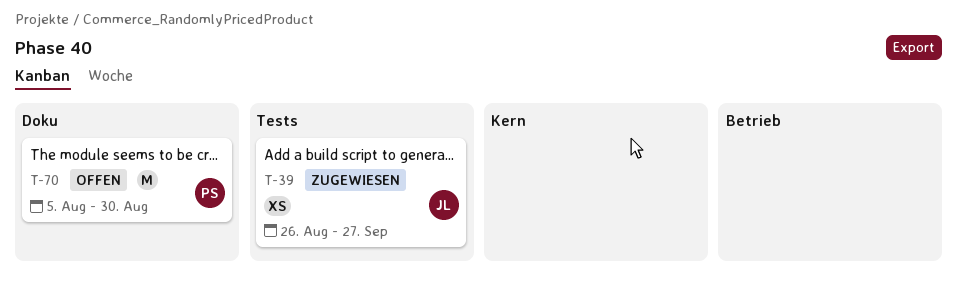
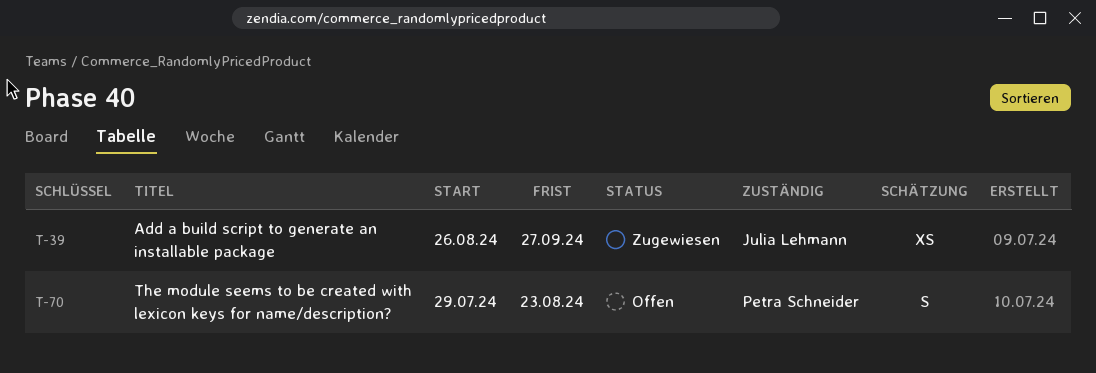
T-70, estimate: M -> S
T-70, start: Aug 5 -> Jul 29
T-70, due: Aug 30 -> Aug 23

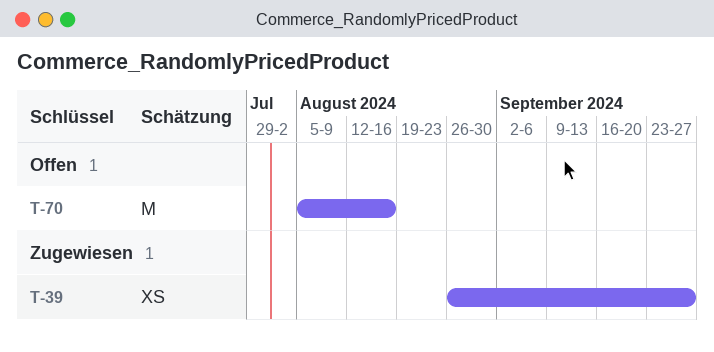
T-70, estimate: S -> M
T-70, start: Jul 29 -> Aug 5
T-70, due: Aug 23 -> Aug 16

